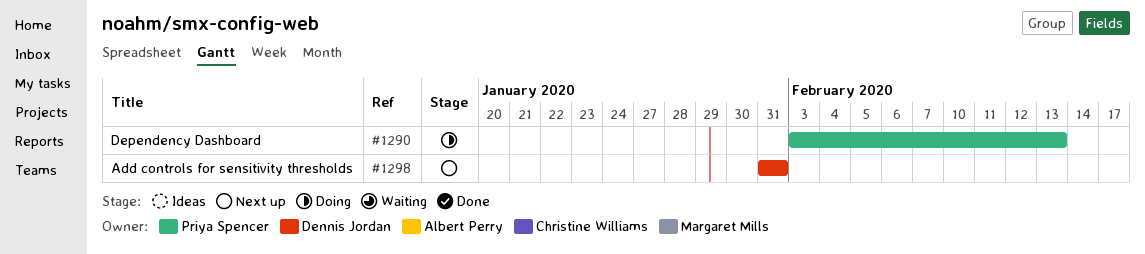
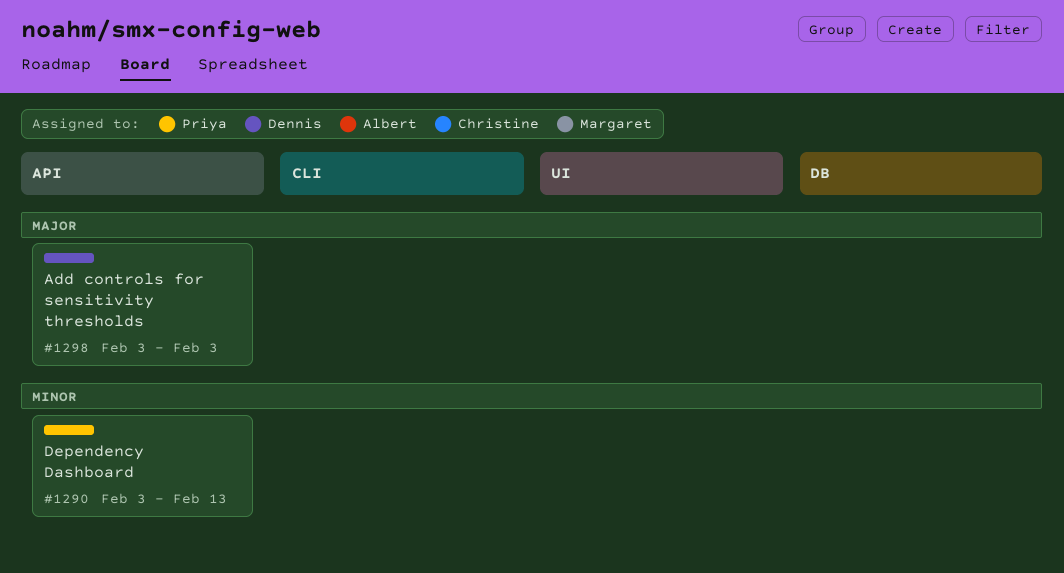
#1298, start: Jan 31 -> Feb 3
#1298, due: Jan 31 -> Feb 3

